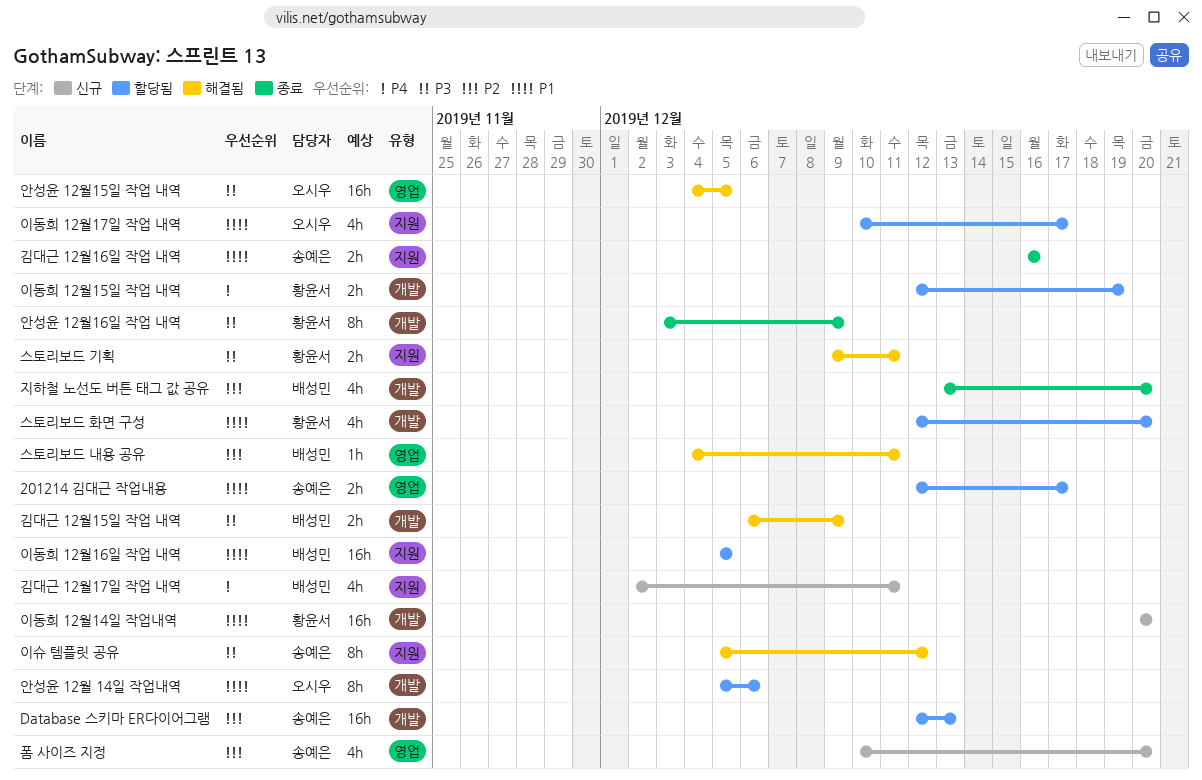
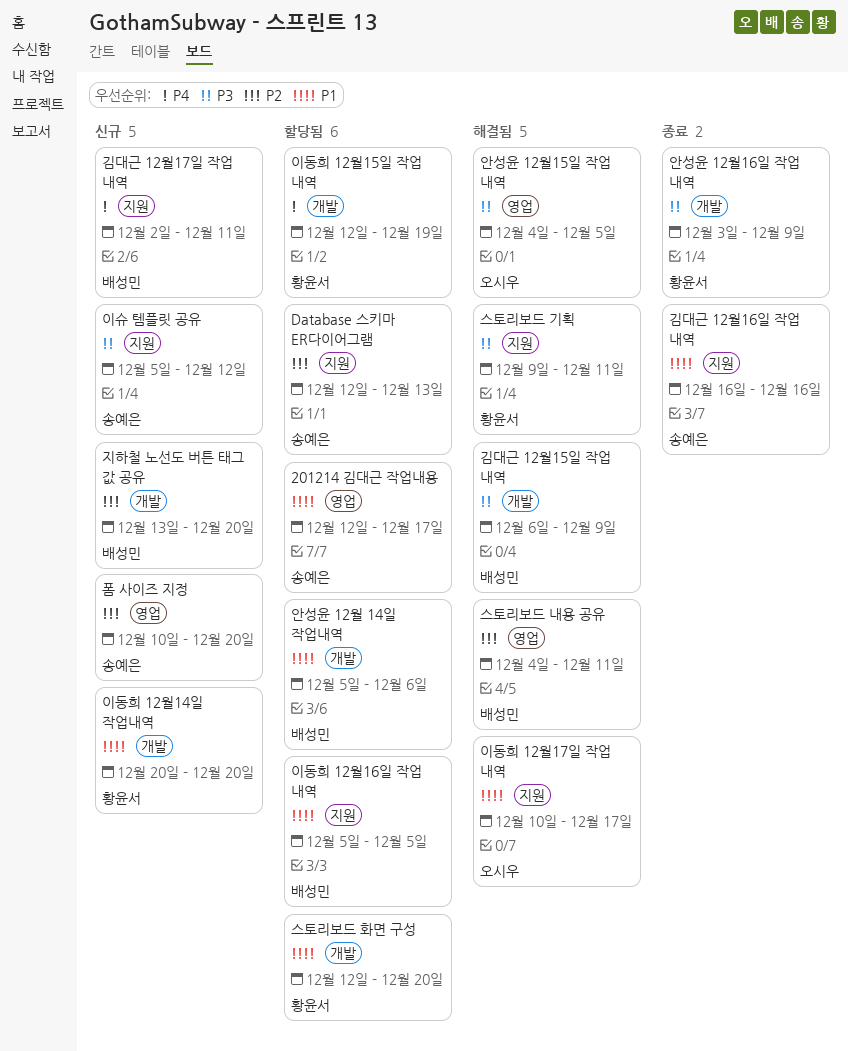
Database 스키마 ER다이어그램, label: 개발 -> 지원
안성윤 12월 14일 작업내역, owner: 오시우 -> 배성민
이동희 12월17일 작업 내역, status: 할당됨 -> 해결됨
이슈 템플릿 공유, status: 해결됨 -> 신규
지하철 노선도 버튼 태그 값 공유, status: 종료 -> 신규

